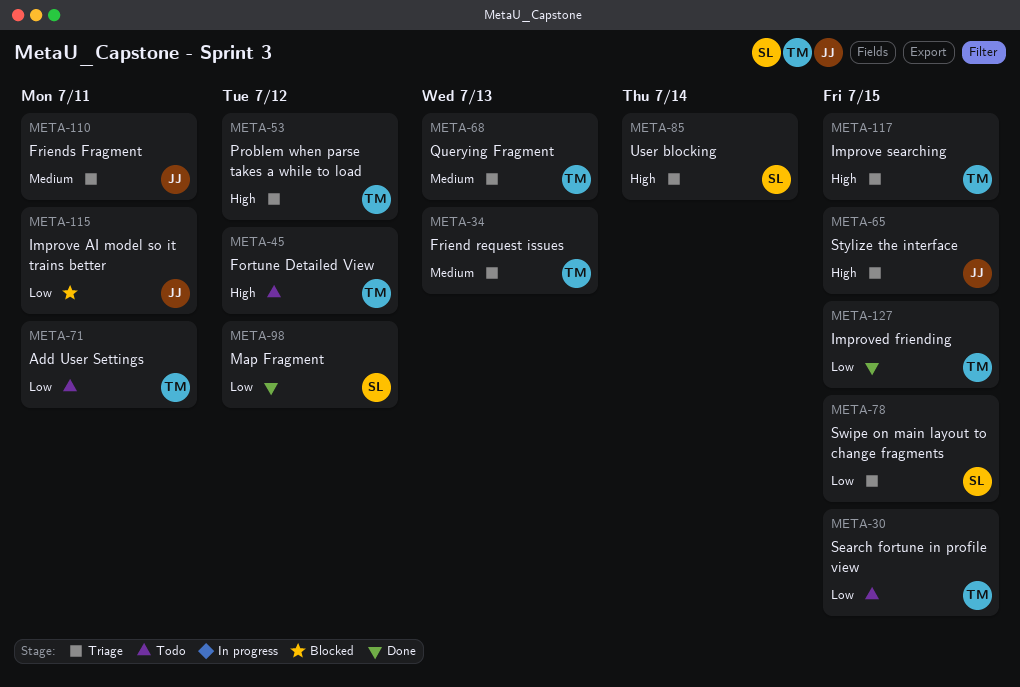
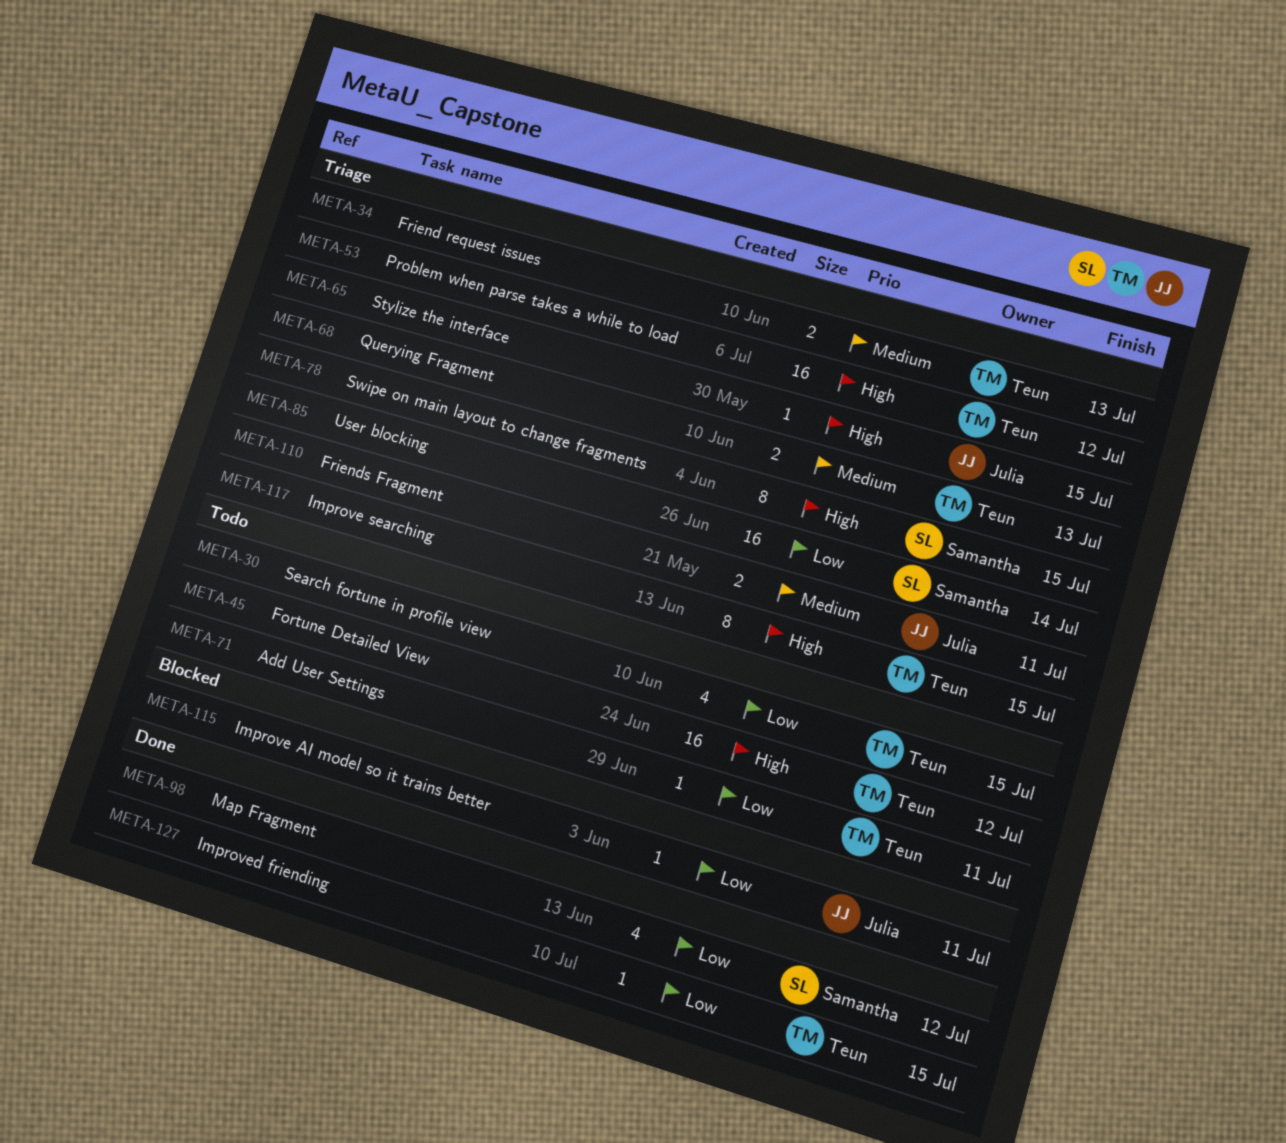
META-78, priority: Low -> High
META-85, priority: High -> Low

